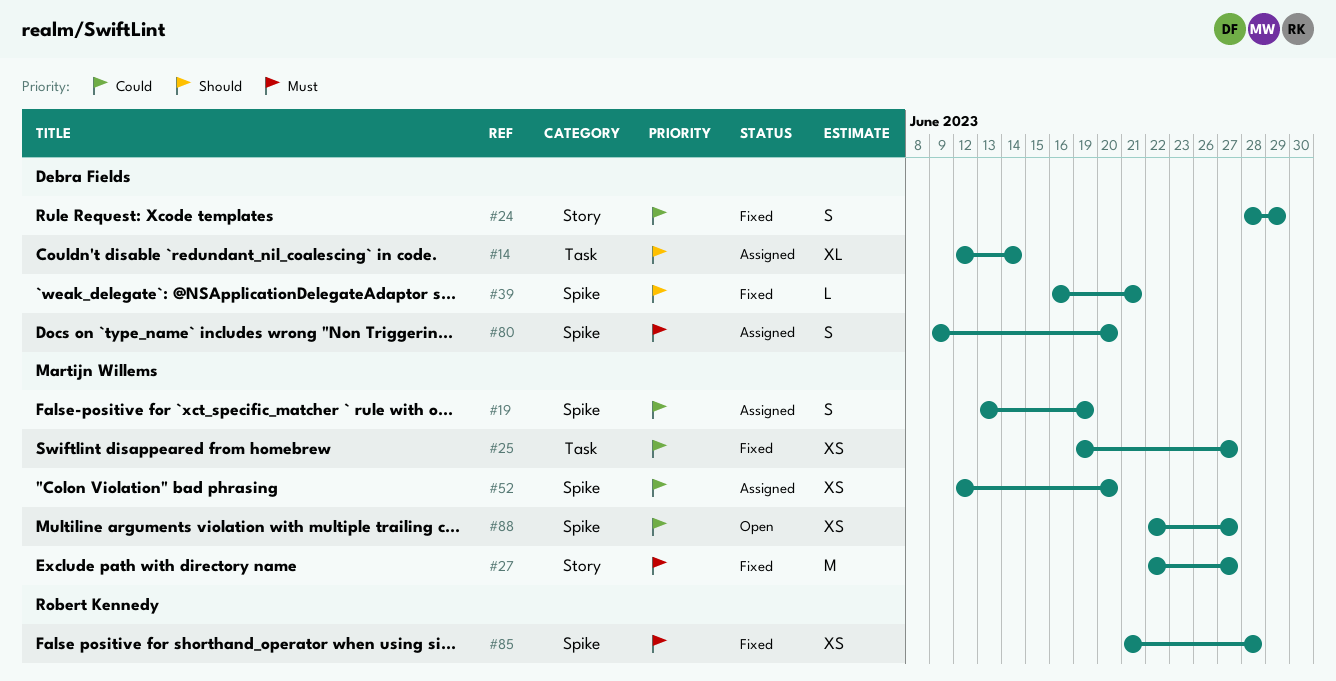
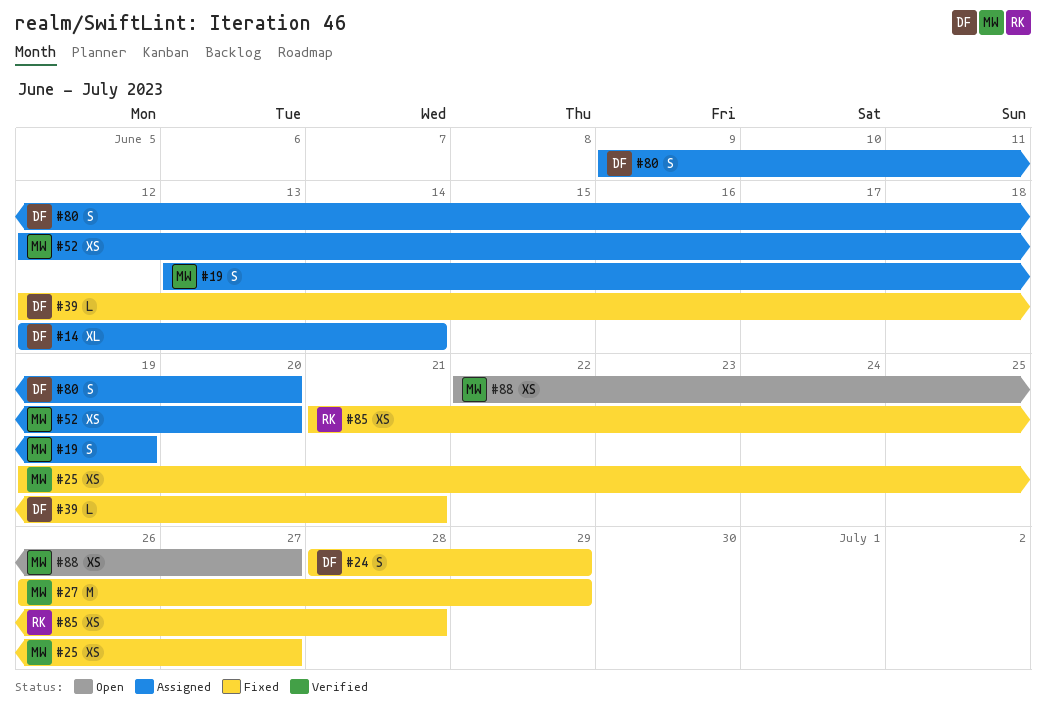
#27, start: Jun 22 -> Jun 26
#27, due: Jun 27 -> Jun 29
#39, start: Jun 16 -> Jun 12

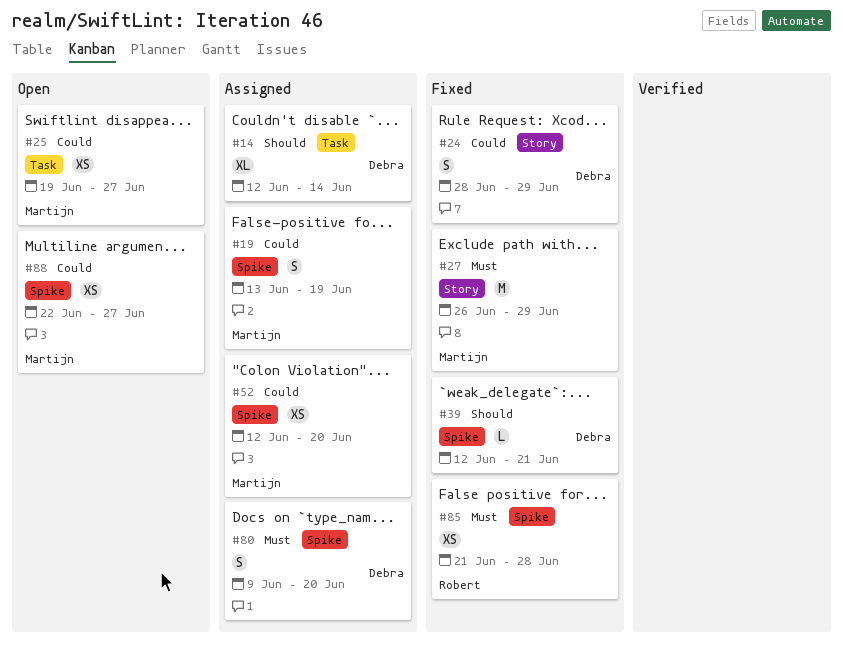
#25, status: Fixed -> Open

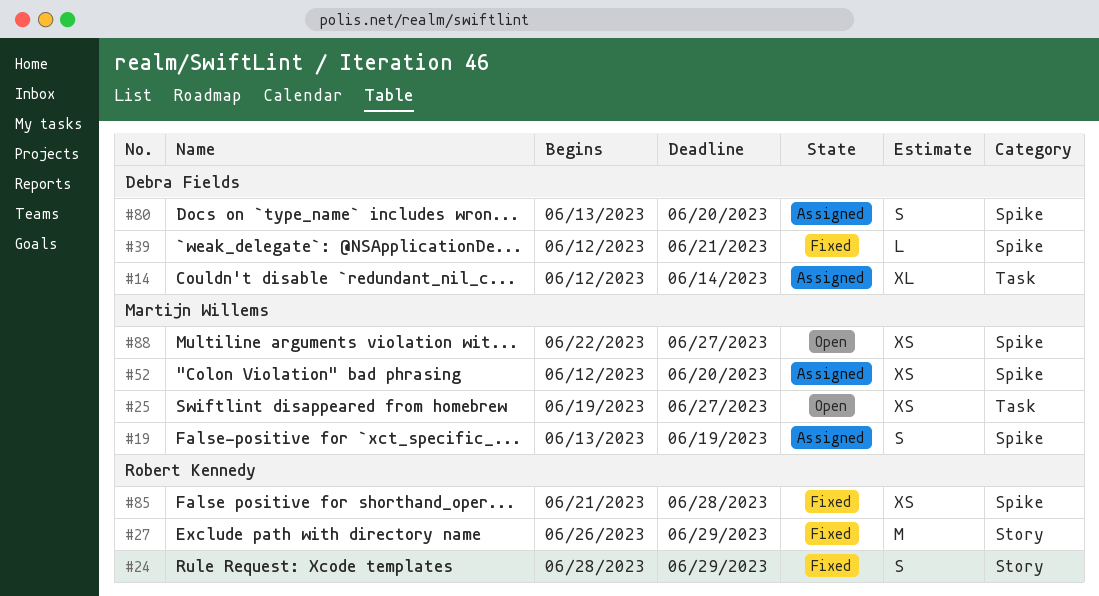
#24, owner: Debra Fields -> Robert Kennedy
#27, owner: Martijn Willems -> Robert Kennedy
#80, start: Jun 9 -> Jun 13

